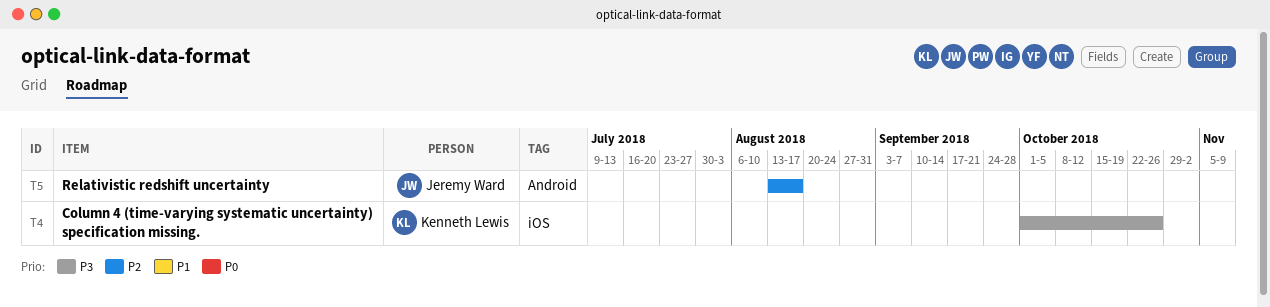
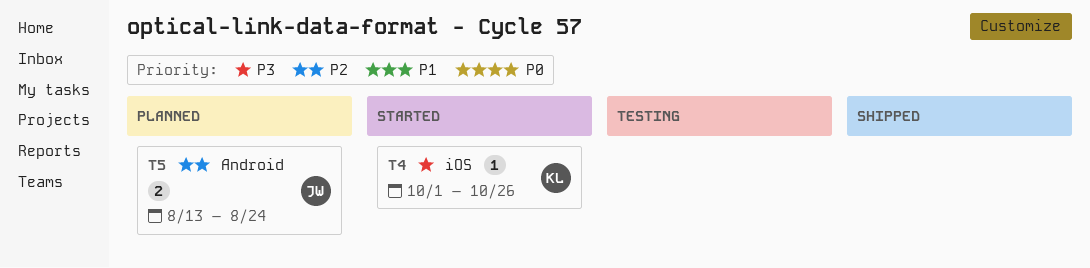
T5, due: Aug 17 -> Aug 24

